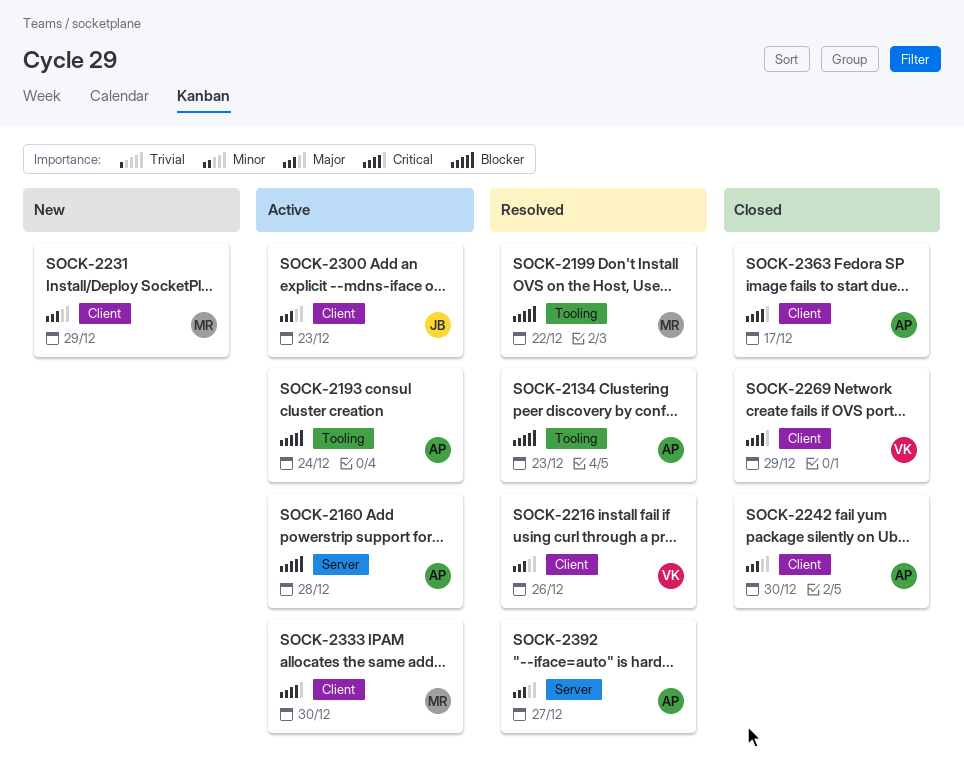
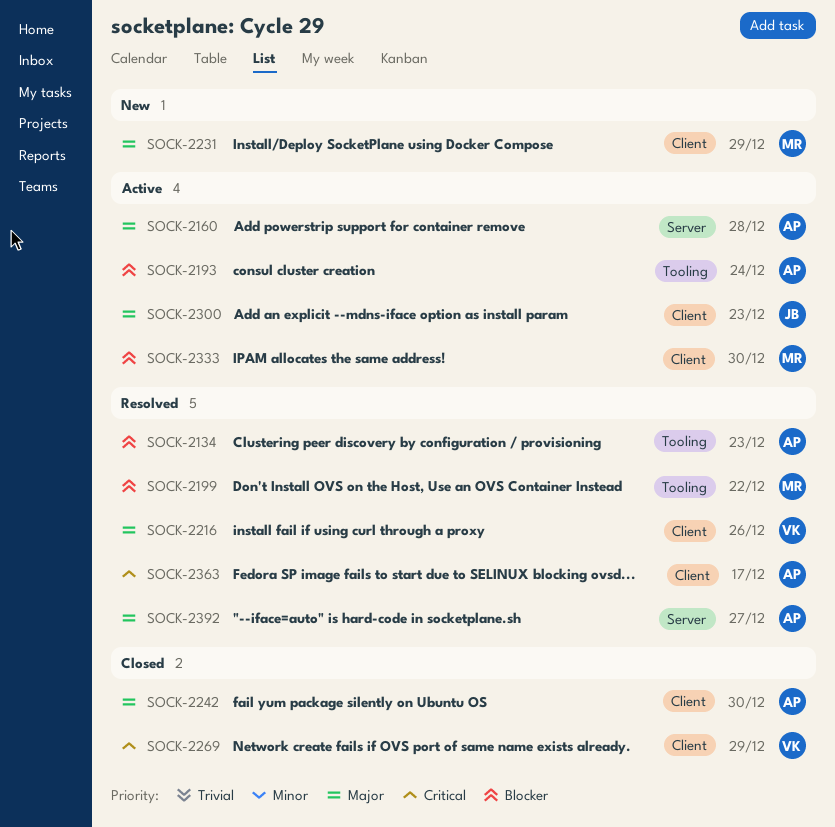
SOCK-2160, priority: Blocker -> Major
SOCK-2333, priority: Critical -> Blocker
SOCK-2363, status: Closed -> Resolved

